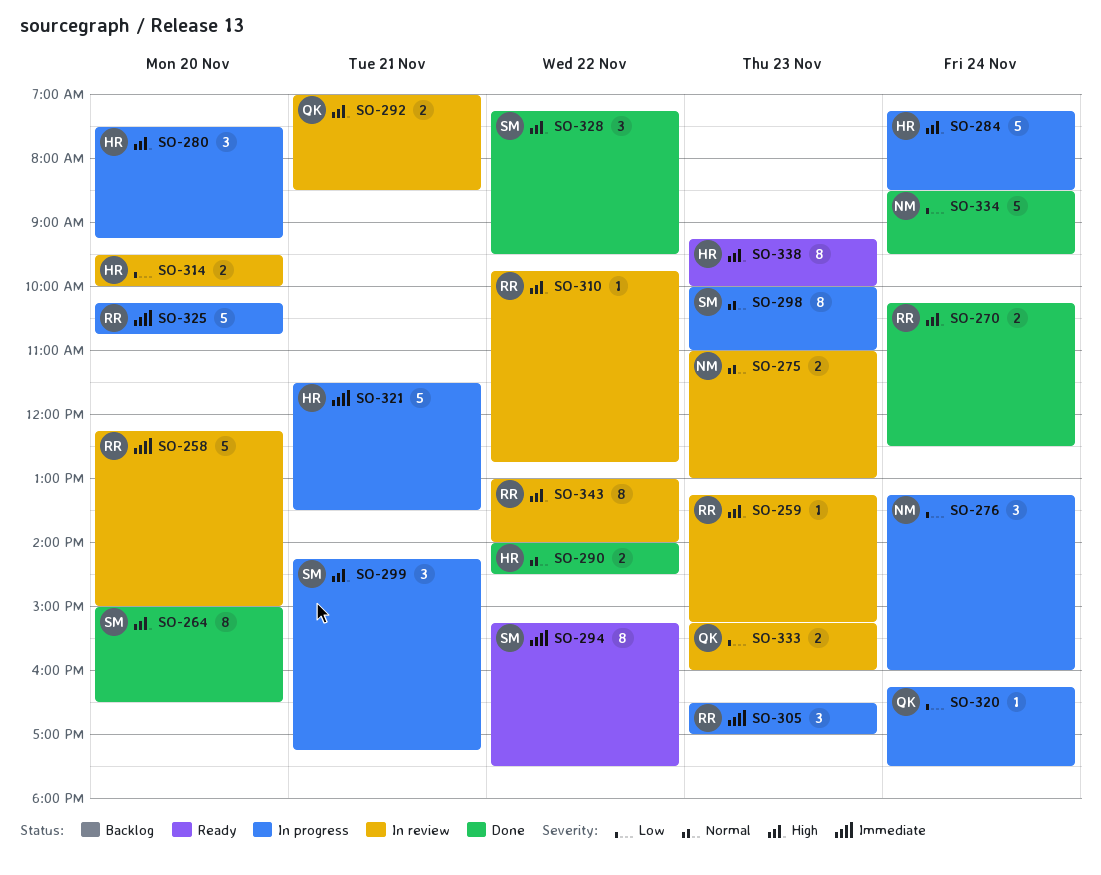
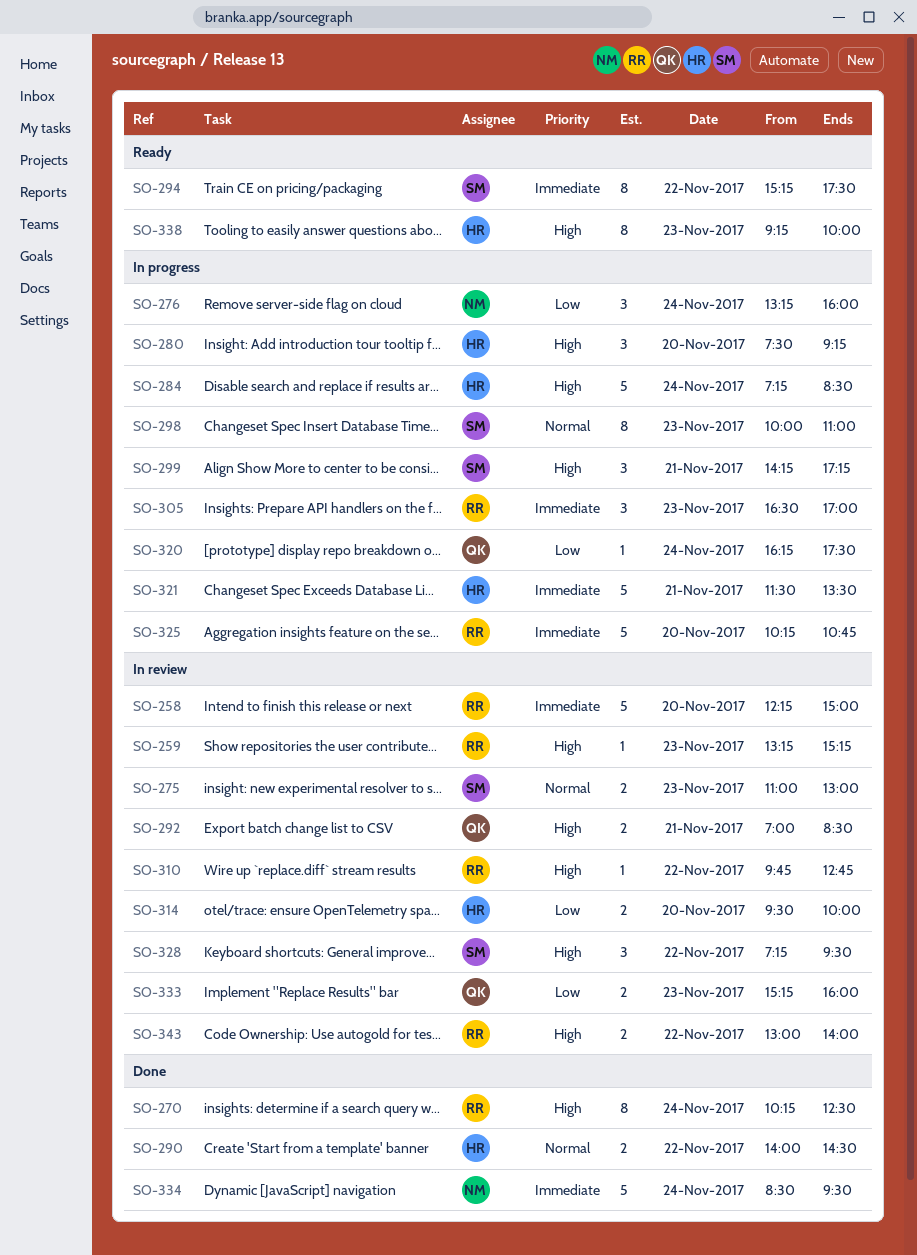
SO-264: present -> none
SO-270, estimate: 2 -> 8
SO-275, owner: NM -> SM
SO-328, status: Done -> In review
SO-334, priority: Low -> Immediate
SO-343, estimate: 8 -> 2

